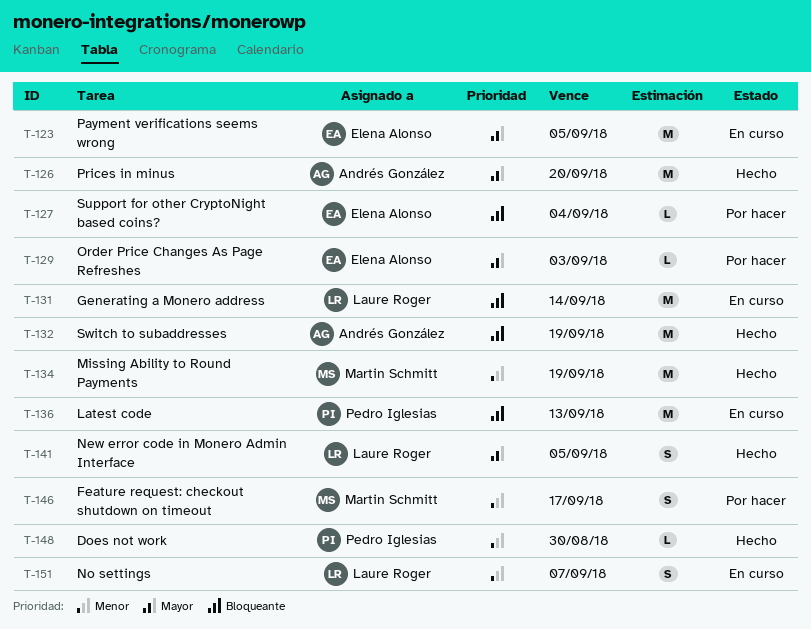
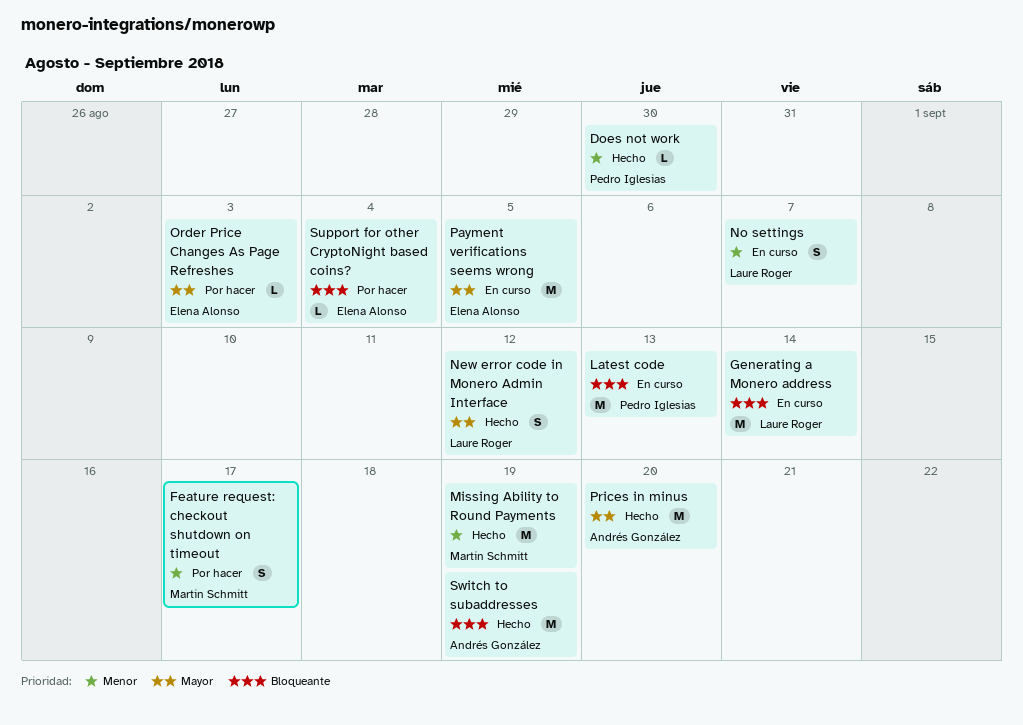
New error code in Monero Admin Interface, due: Sep 5 -> Sep 12

